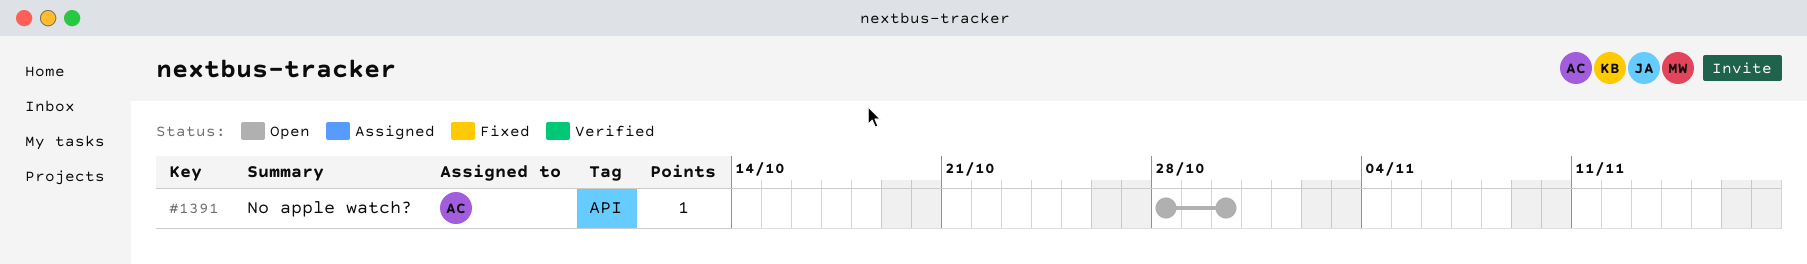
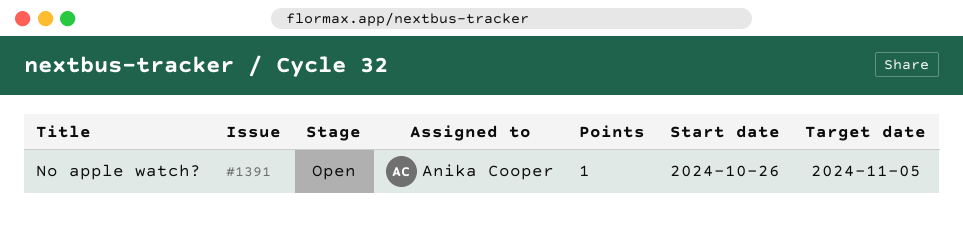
#1391, start: Oct 28 -> Oct 26
#1391, due: Oct 30 -> Nov 5

